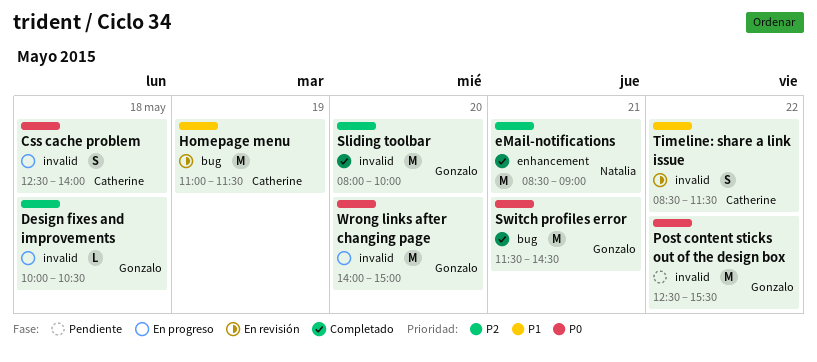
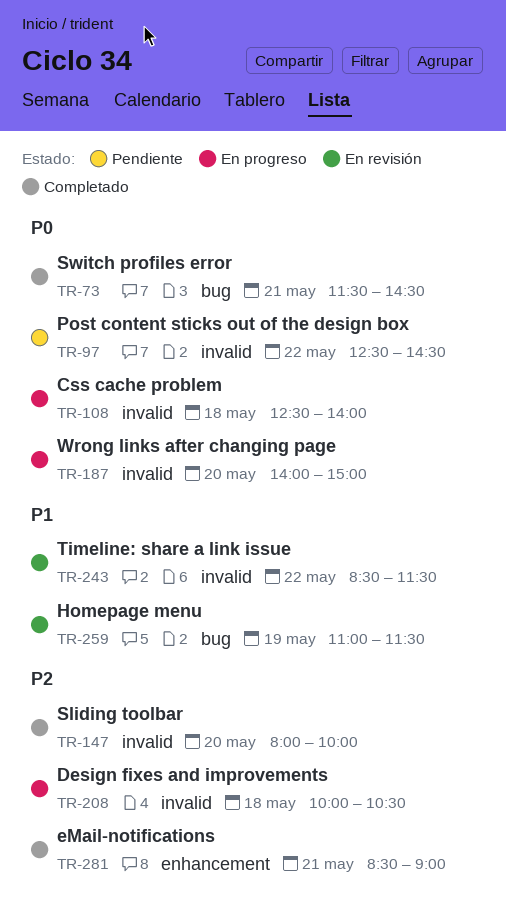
Post content sticks out of the design box, ends: 15:30 -> 14:30

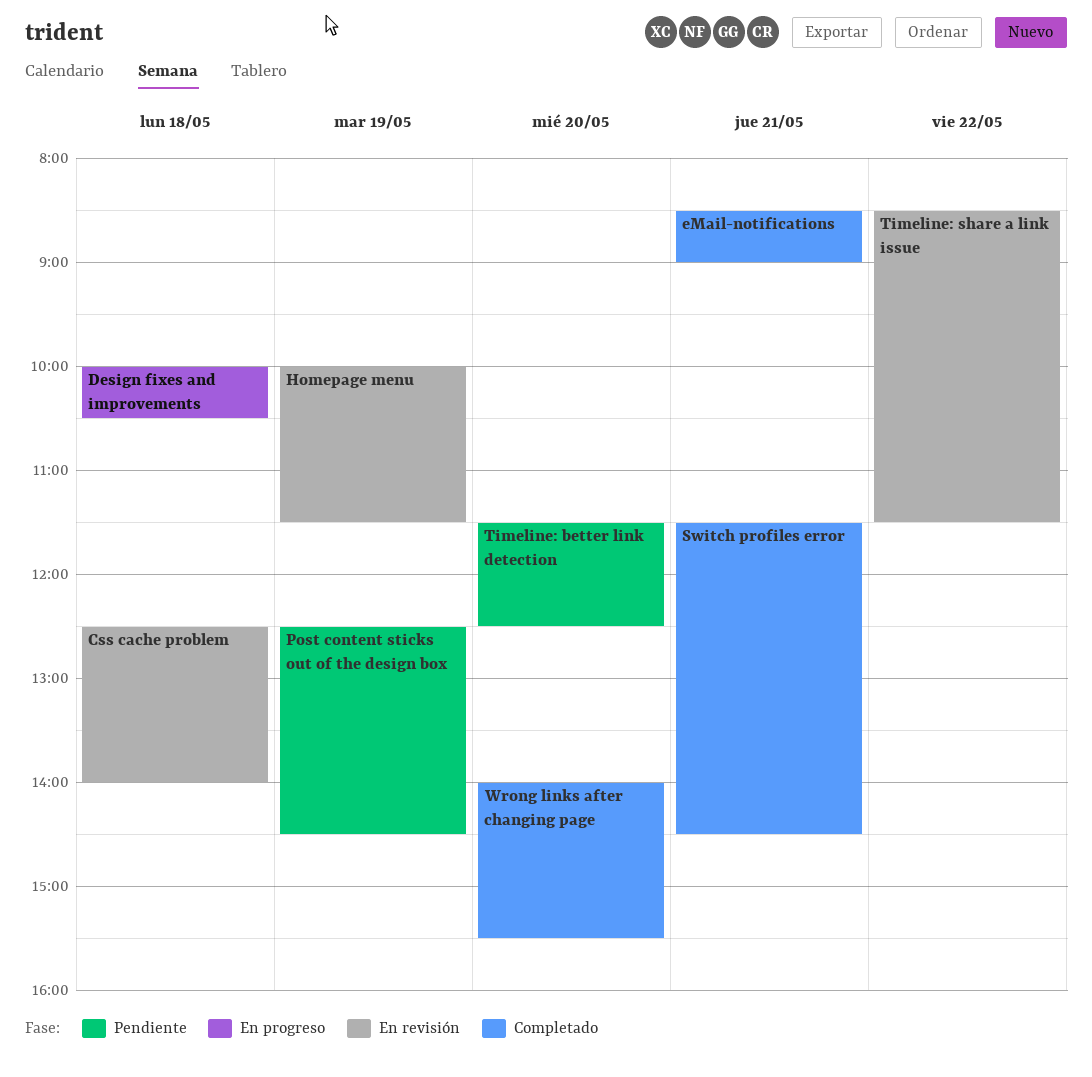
Css cache problem, status: En progreso -> En revisión
Homepage menu, begins: 11:00 -> 10:00
Post content sticks out of the design box, day: May 22 -> May 19
Sliding toolbar: present -> none
Timeline: better link detection: none -> present
Wrong links after changing page, status: En progreso -> Completado
Wrong links after changing page, ends: 15:00 -> 15:30

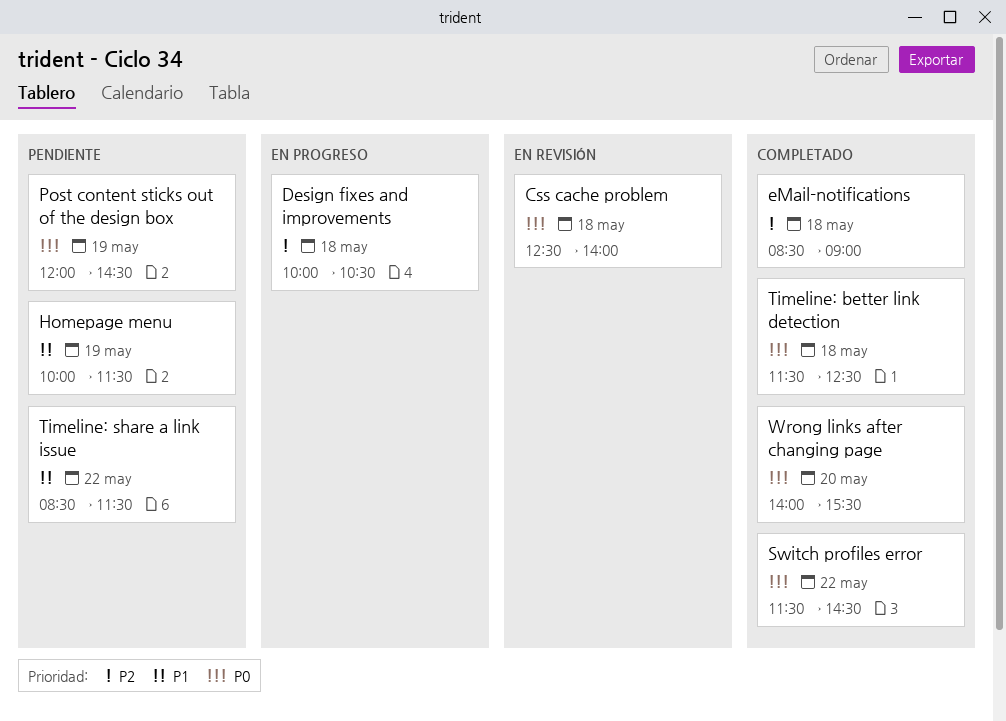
eMail-notifications, day: May 21 -> May 18
Homepage menu, status: En revisión -> Pendiente
Post content sticks out of the design box, begins: 12:30 -> 12:00
Switch profiles error, day: May 21 -> May 22
Timeline: better link detection, status: Pendiente -> Completado
Timeline: better link detection, day: May 20 -> May 18
Timeline: share a link issue, status: En revisión -> Pendiente

